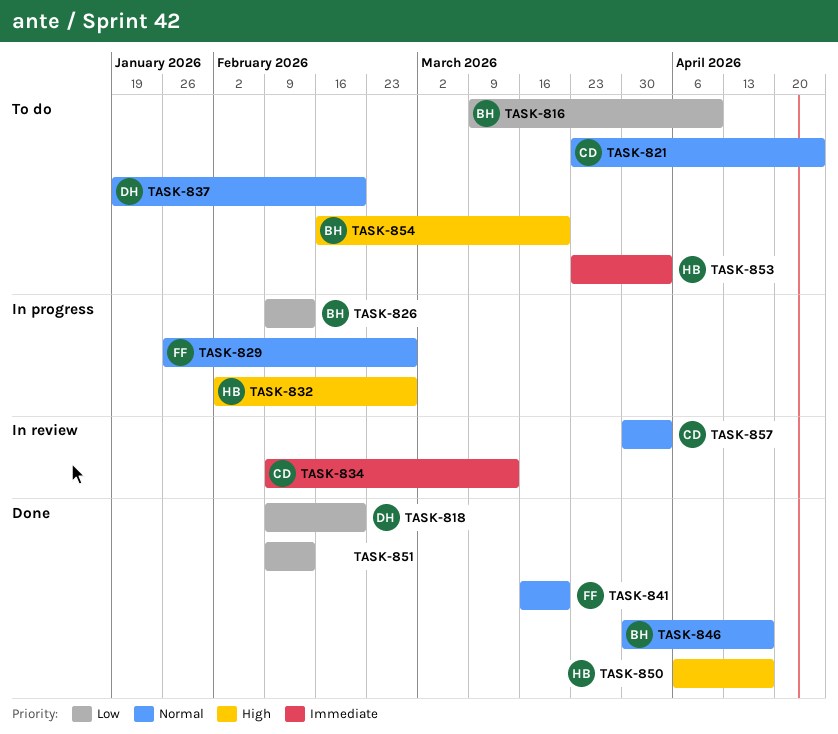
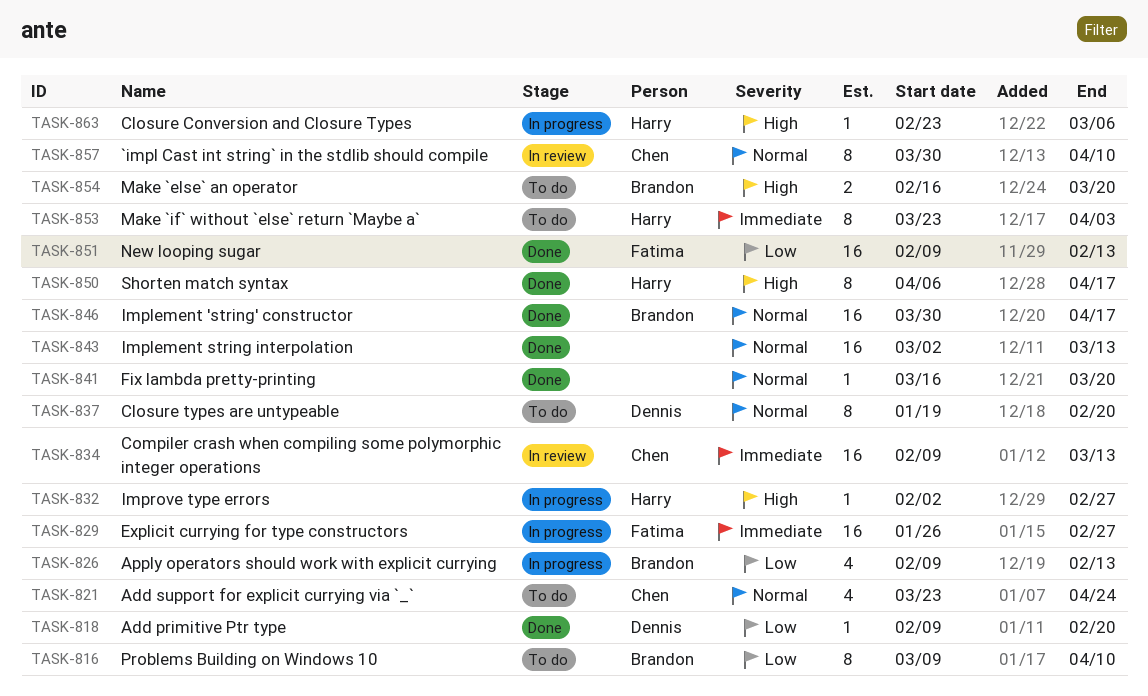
TASK-829, priority: Normal -> Immediate
TASK-841, owner: Fatima -> none
TASK-843: none -> present
TASK-851, owner: none -> Fatima
TASK-857, due: Apr 3 -> Apr 10
TASK-863: none -> present

